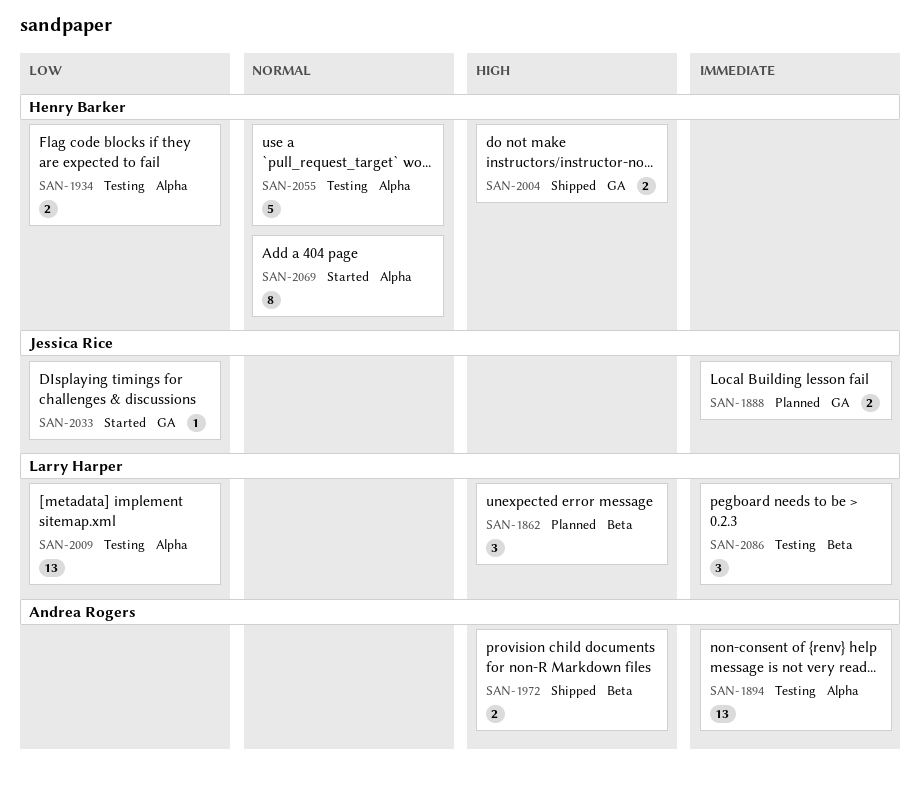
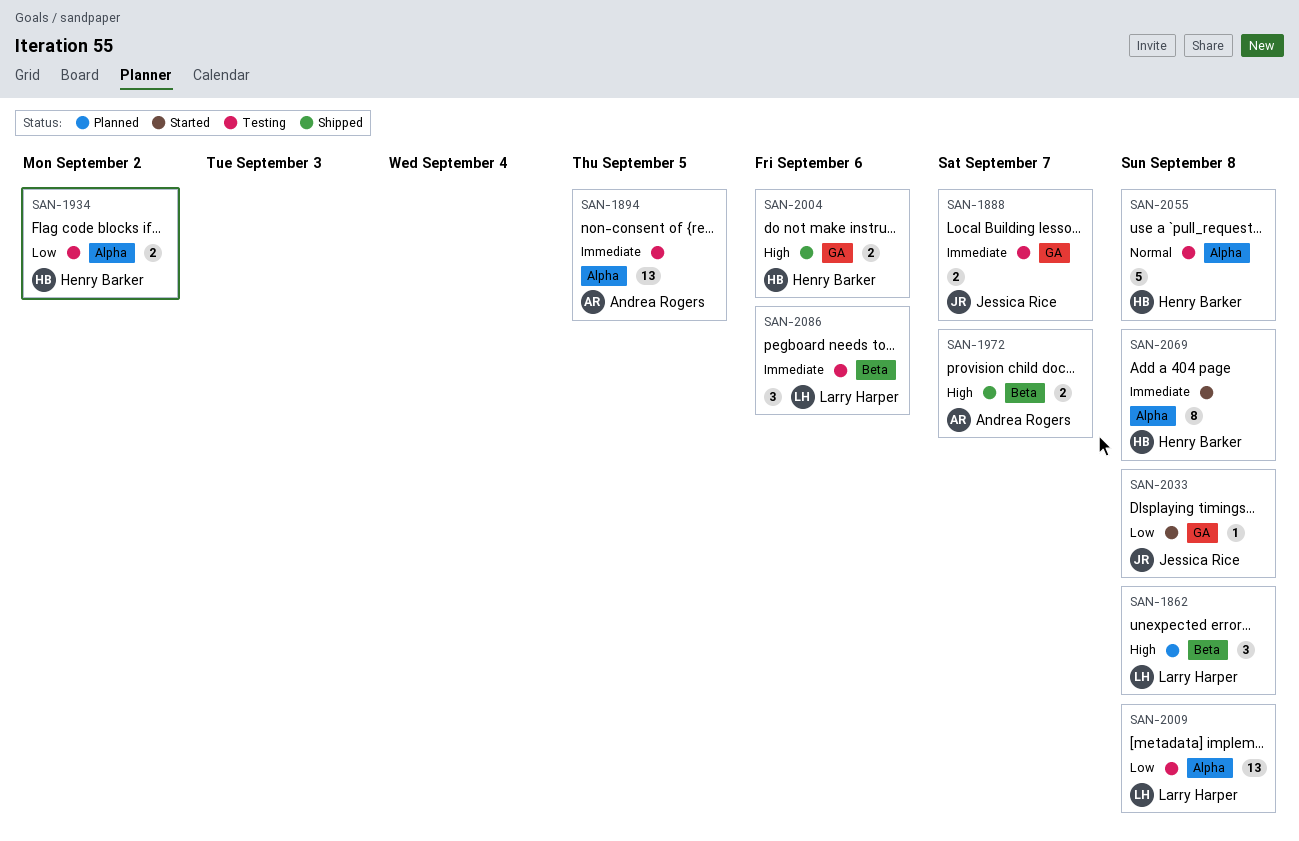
SAN-1888, status: Planned -> Testing
SAN-2069, priority: Normal -> Immediate

